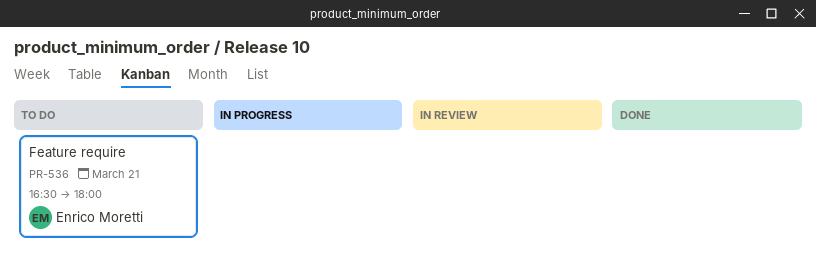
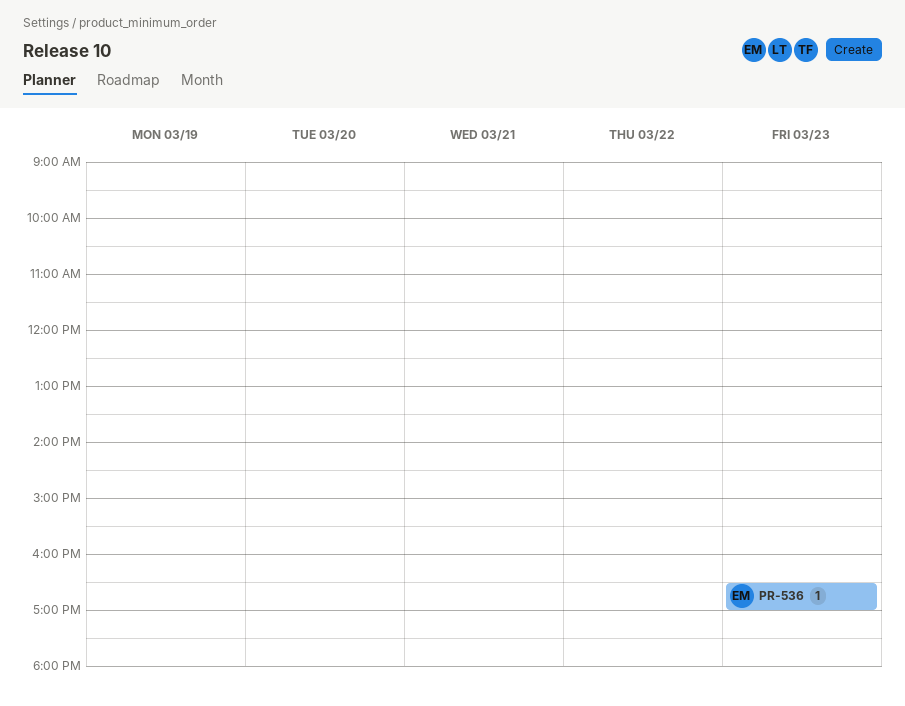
PR-536, day: Mar 21 -> Mar 23
PR-536, ends: 18:00 -> 17:00

